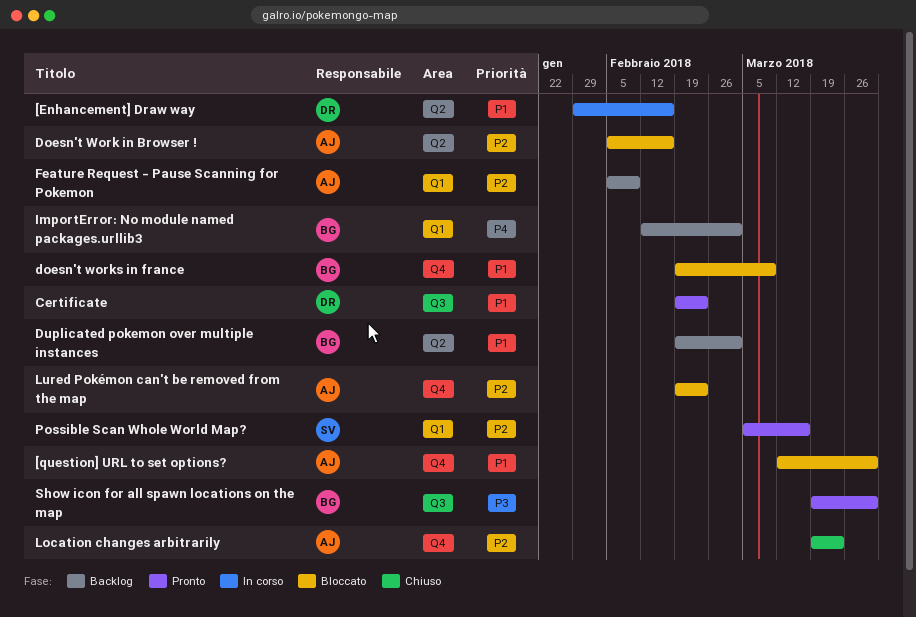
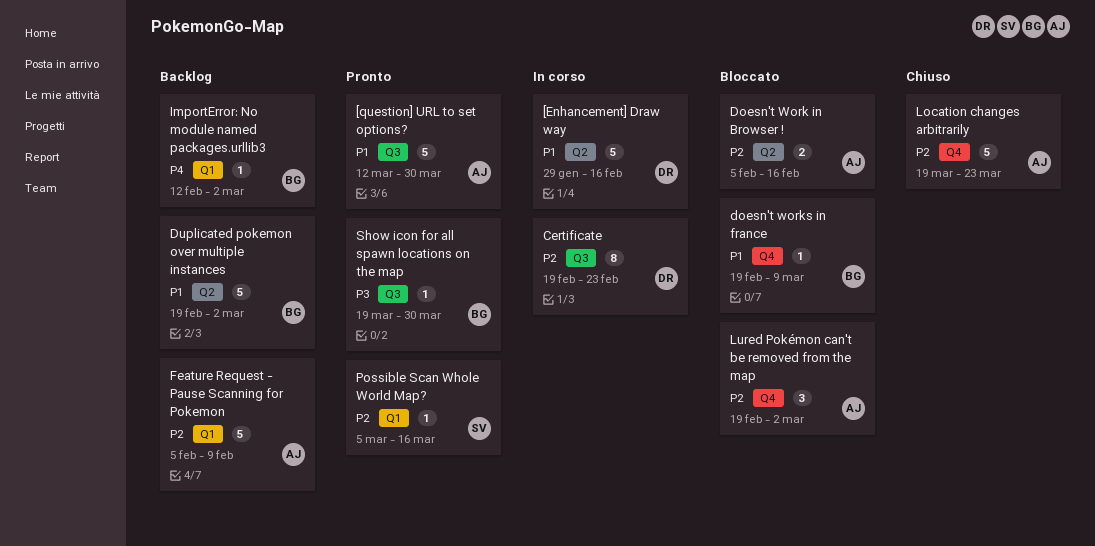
[question] URL to set options?, status: Bloccato -> Pronto
[question] URL to set options?, label: Q4 -> Q3
Certificate, status: Pronto -> In corso
Certificate, priority: P1 -> P2
Lured Pokémon can't be removed from the map, due: Feb 23 -> Mar 2

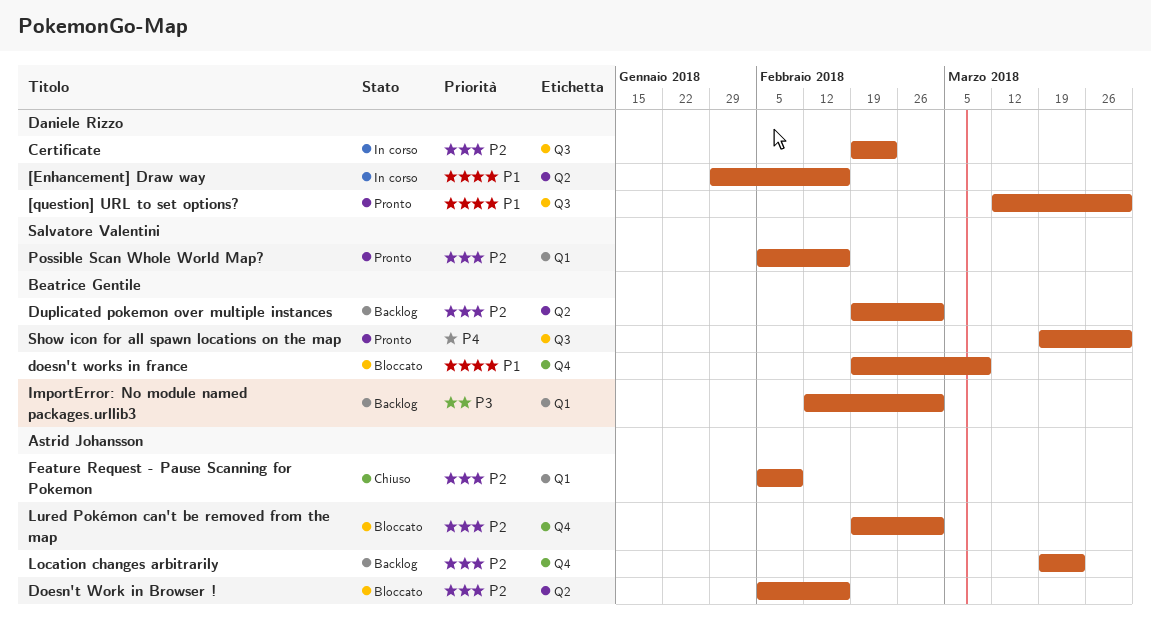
[question] URL to set options?, owner: Astrid Johansson -> Daniele Rizzo
Duplicated pokemon over multiple instances, priority: P1 -> P2
Feature Request - Pause Scanning for Pokemon, status: Backlog -> Chiuso
ImportError: No module named packages.urllib3, priority: P4 -> P3
Location changes arbitrarily, status: Chiuso -> Backlog
Possible Scan Whole World Map?, start: Mar 5 -> Feb 5
Possible Scan Whole World Map?, due: Mar 16 -> Feb 16
Show icon for all spawn locations on the map, priority: P3 -> P4

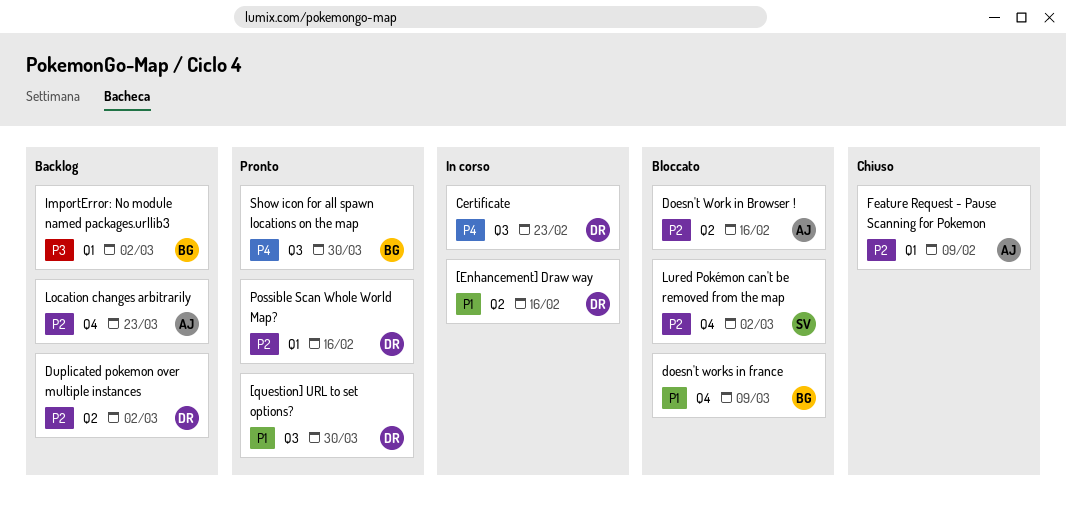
Certificate, priority: P2 -> P4
Duplicated pokemon over multiple instances, owner: Beatrice Gentile -> Daniele Rizzo
Lured Pokémon can't be removed from the map, owner: Astrid Johansson -> Salvatore Valentini
Possible Scan Whole World Map?, owner: Salvatore Valentini -> Daniele Rizzo

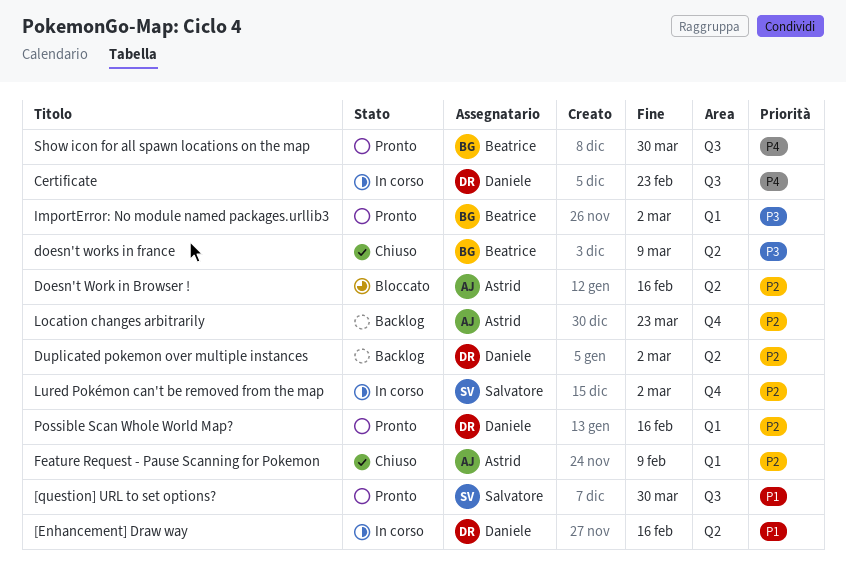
[question] URL to set options?, owner: Daniele -> Salvatore
doesn't works in france, status: Bloccato -> Chiuso
doesn't works in france, priority: P1 -> P3
doesn't works in france, label: Q4 -> Q2
ImportError: No module named packages.urllib3, status: Backlog -> Pronto
Lured Pokémon can't be removed from the map, status: Bloccato -> In corso

